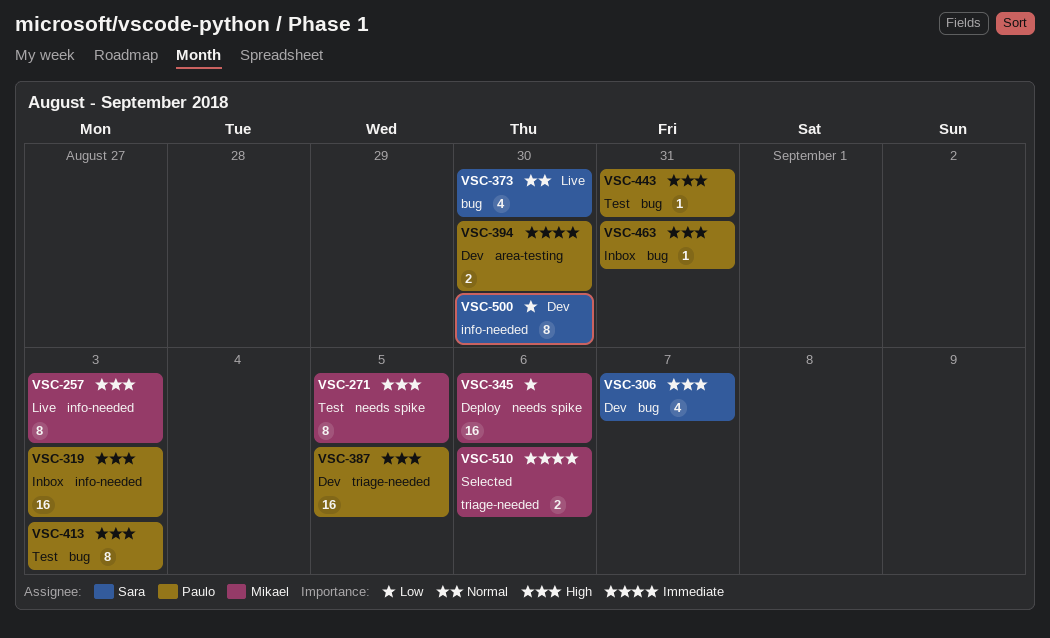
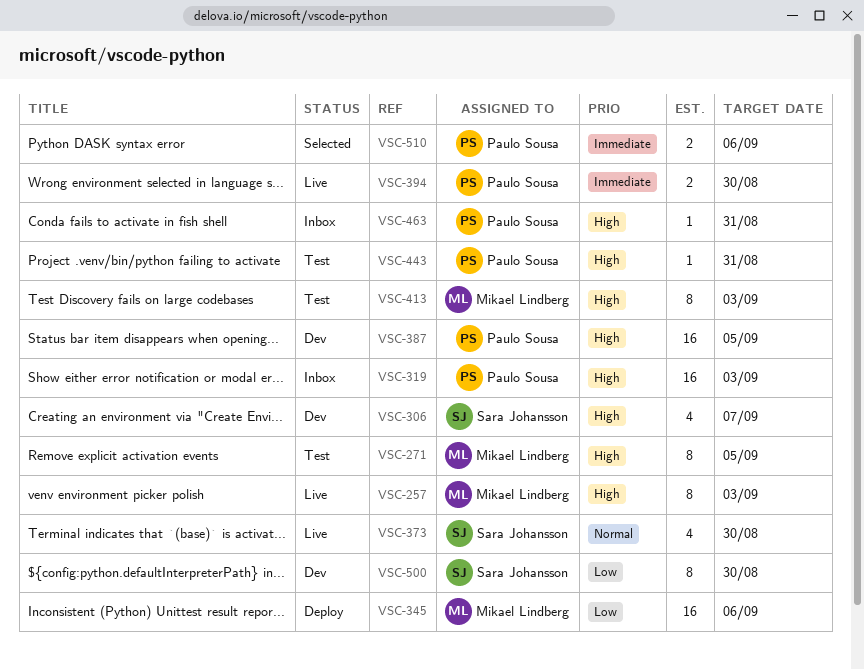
VSC-394, status: Dev -> Live
VSC-413, owner: Paulo Sousa -> Mikael Lindberg
VSC-510, owner: Mikael Lindberg -> Paulo Sousa

